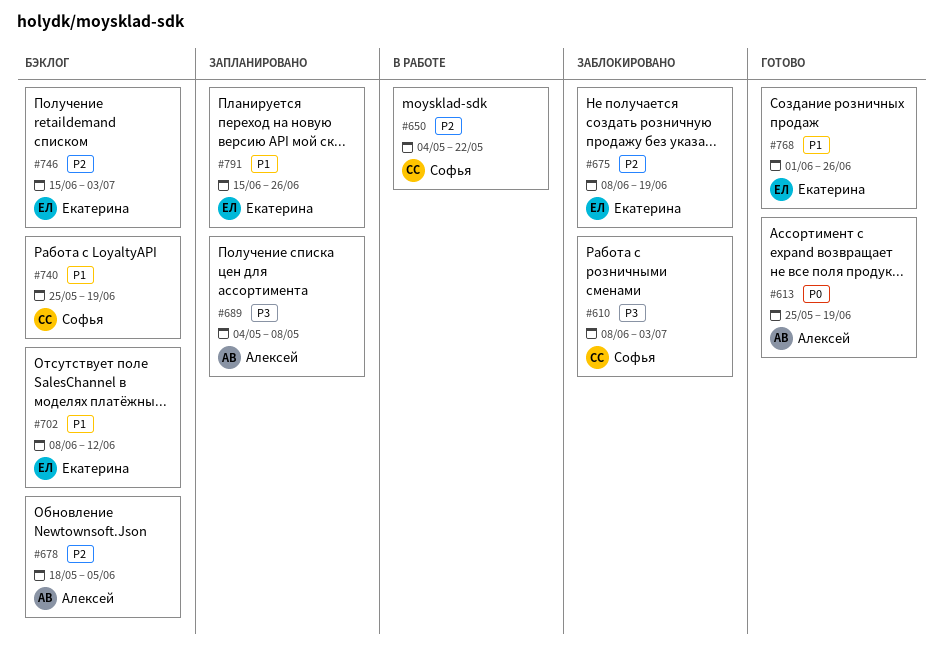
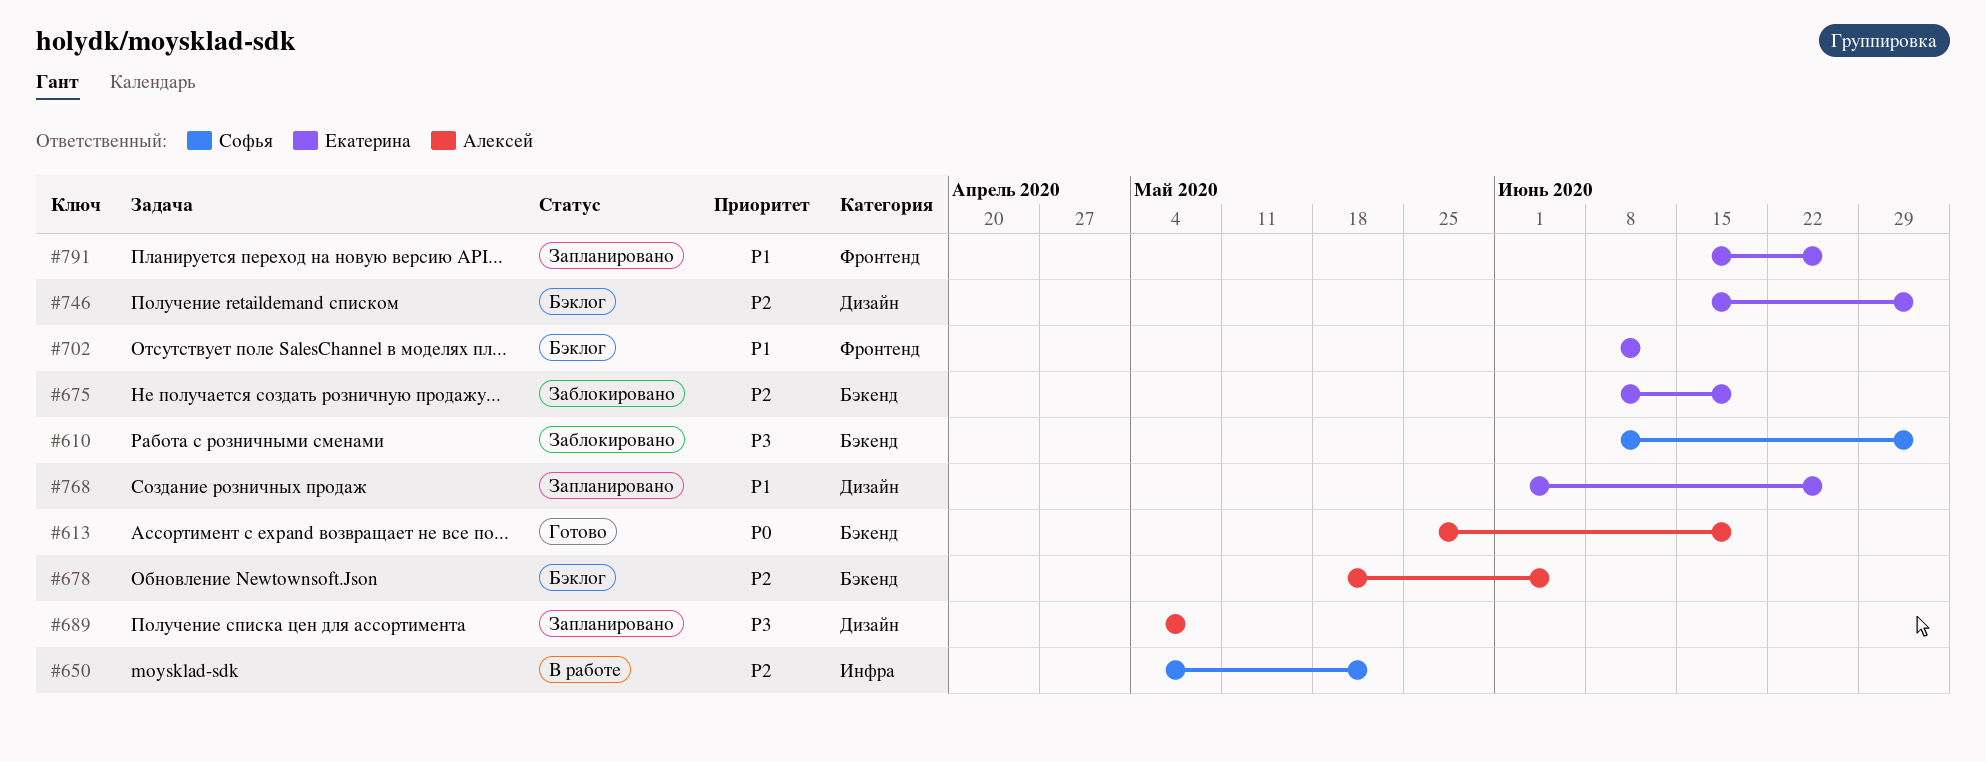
#740: present -> none
#768, status: Готово -> Запланировано

